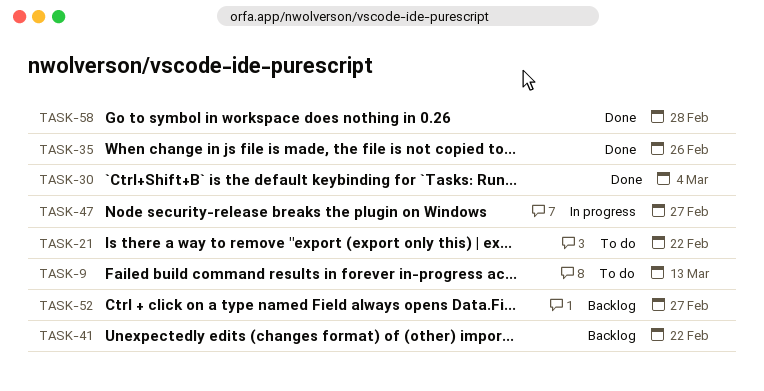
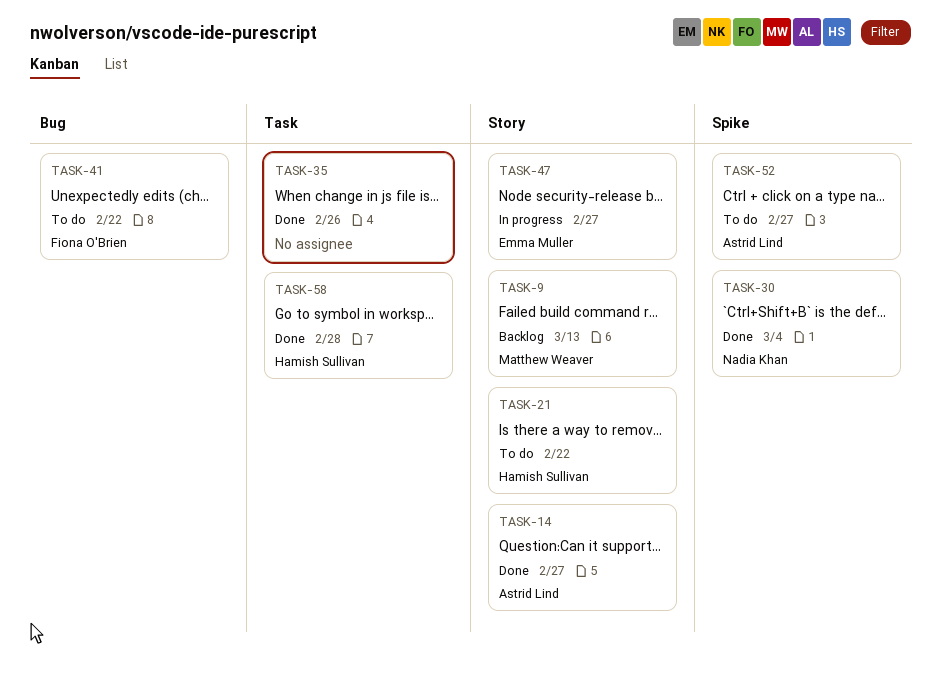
TASK-9, status: To do -> Backlog
TASK-14: none -> present
TASK-41, status: Backlog -> To do
TASK-52, status: Backlog -> To do

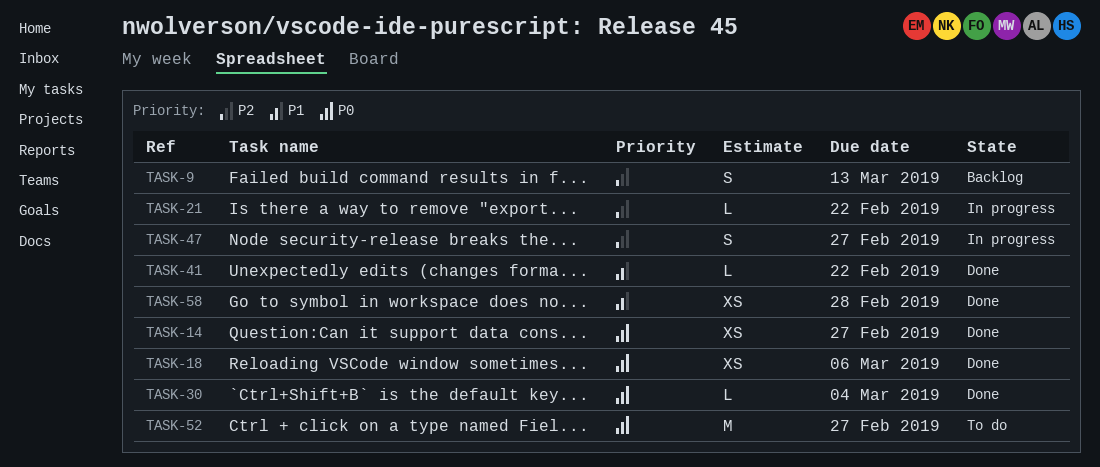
TASK-18: none -> present
TASK-21, status: To do -> In progress
TASK-35: present -> none
TASK-41, status: To do -> Done

